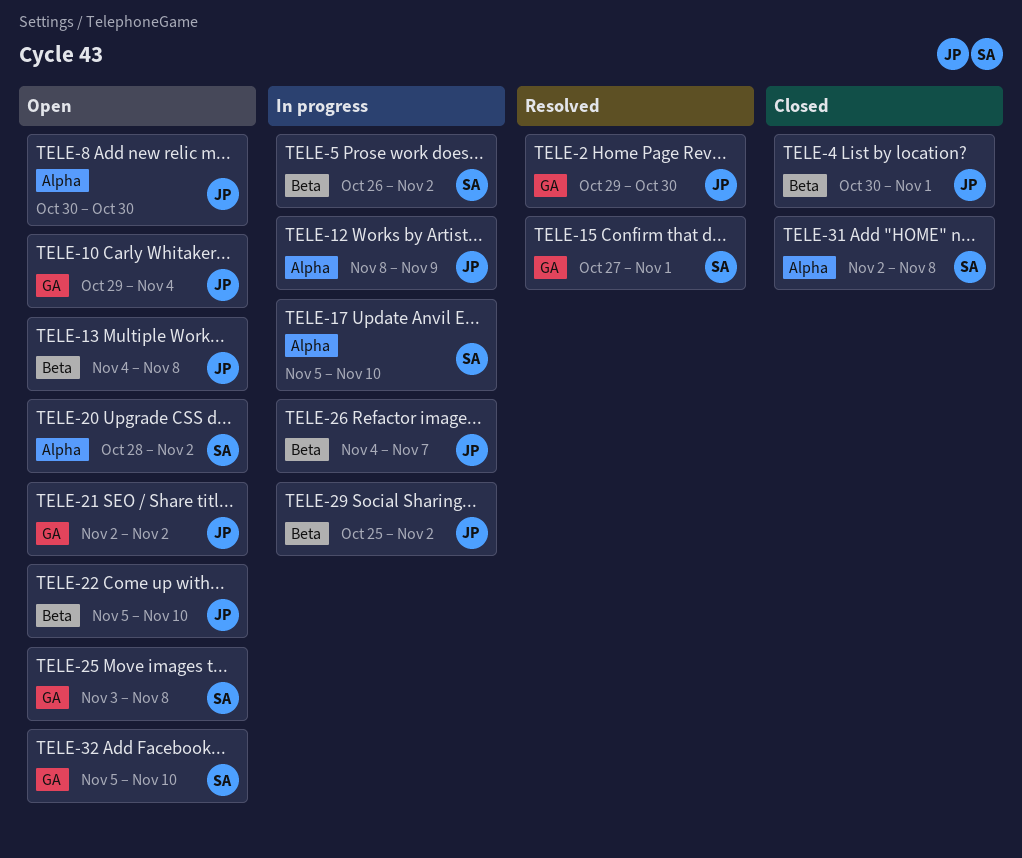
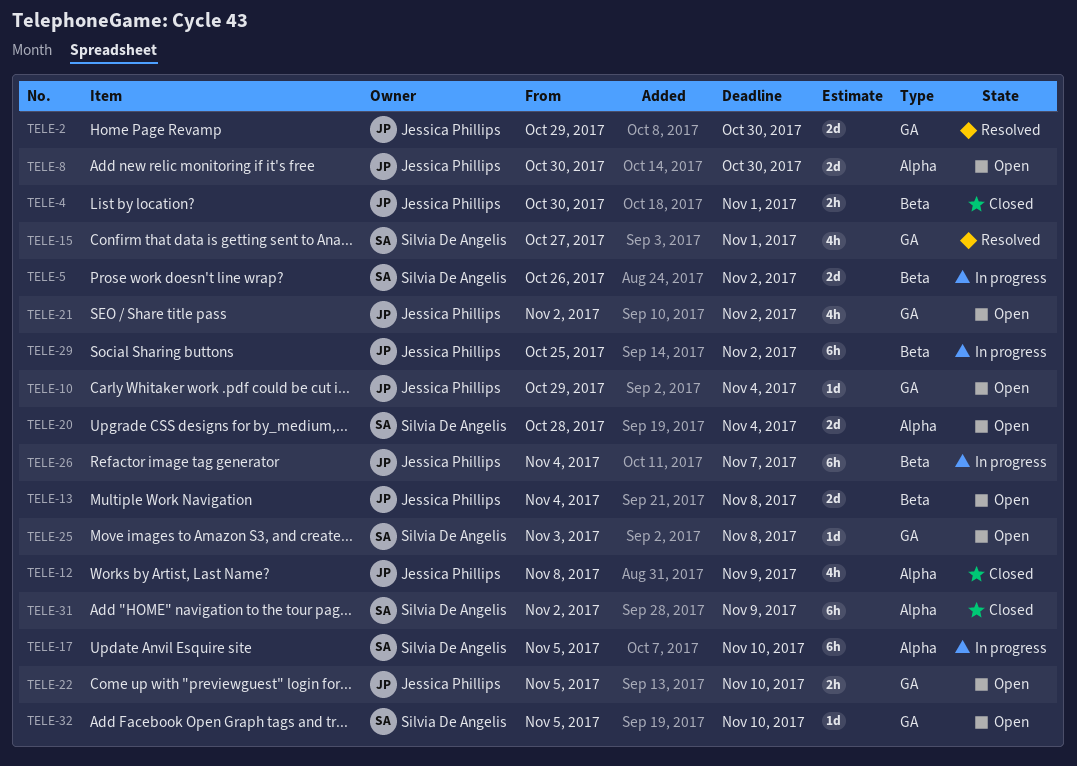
TELE-12, status: In progress -> Closed
TELE-20, due: Nov 2 -> Nov 4
TELE-22, label: Beta -> GA
TELE-31, due: Nov 8 -> Nov 9

